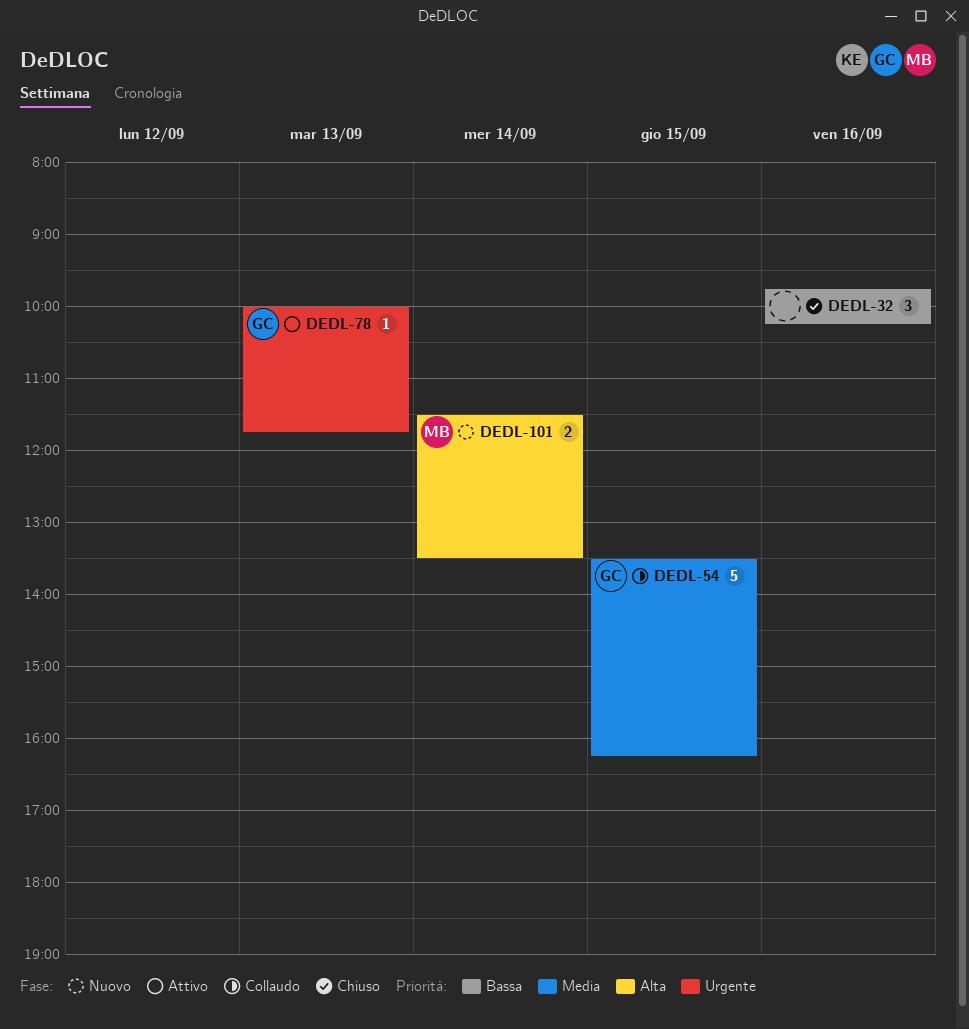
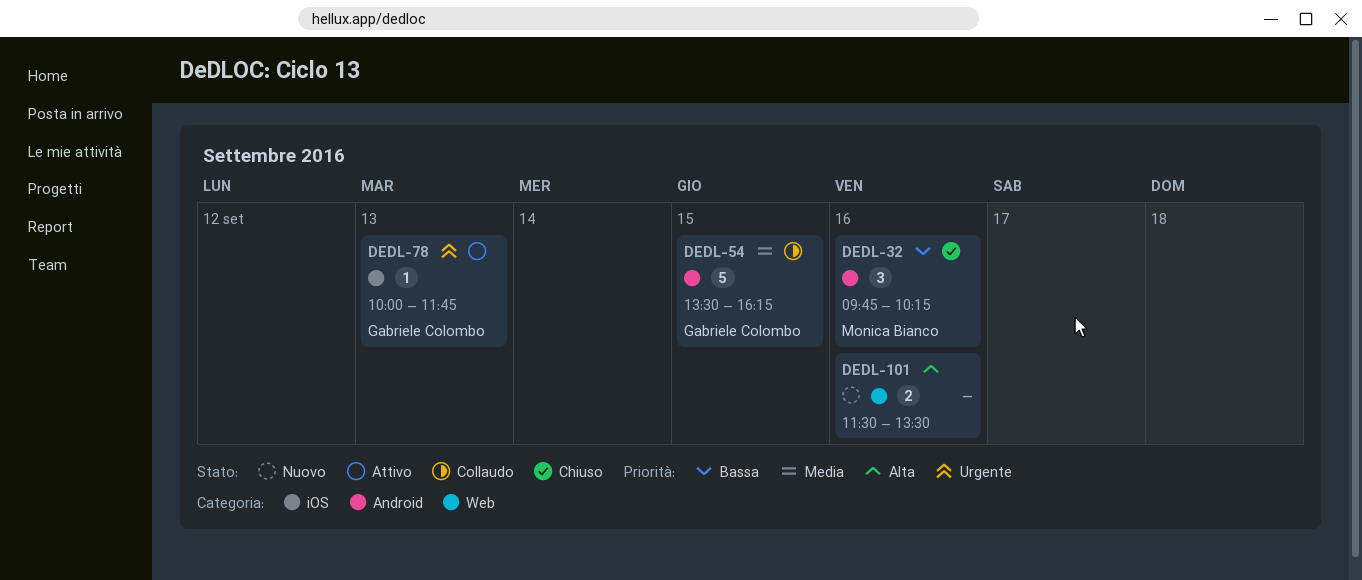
DEDL-32, owner: none -> Monica Bianco
DEDL-101, owner: Monica Bianco -> none
DEDL-101, day: Sep 14 -> Sep 16

